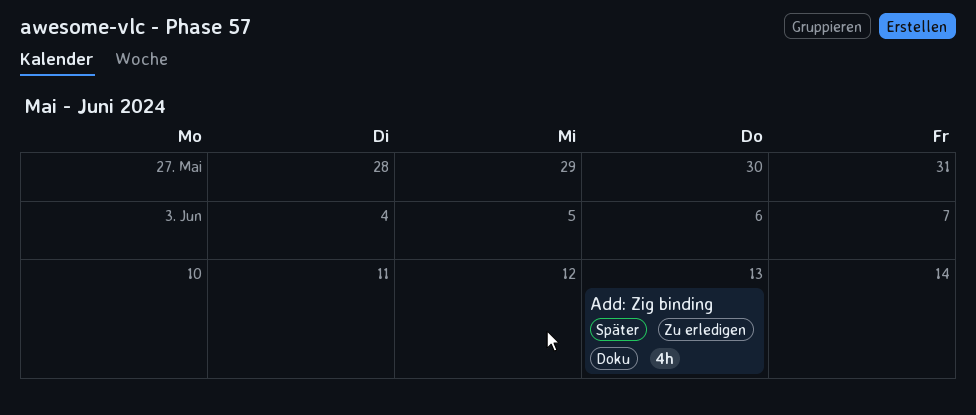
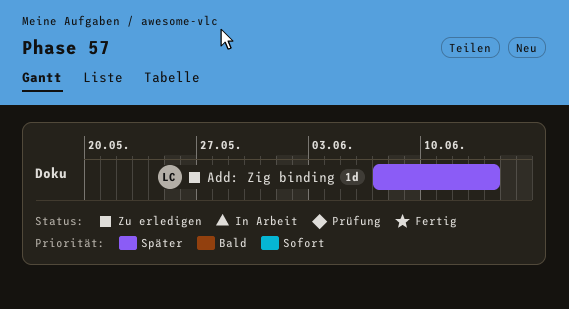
Add: Zig binding, estimate: 4h -> 1d
Add: Zig binding, due: Jun 13 -> Jun 14

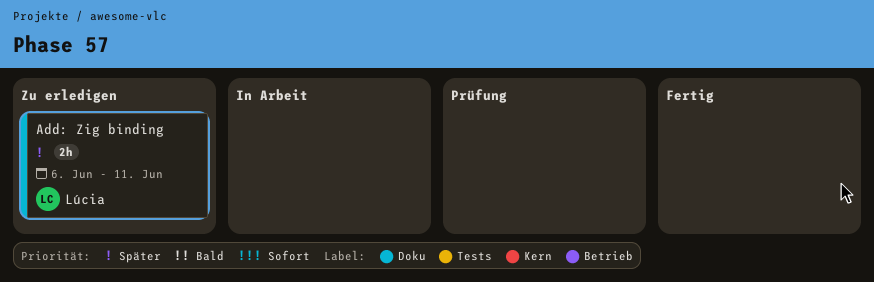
Add: Zig binding, estimate: 1d -> 2h
Add: Zig binding, start: Jun 7 -> Jun 6
Add: Zig binding, due: Jun 14 -> Jun 11

